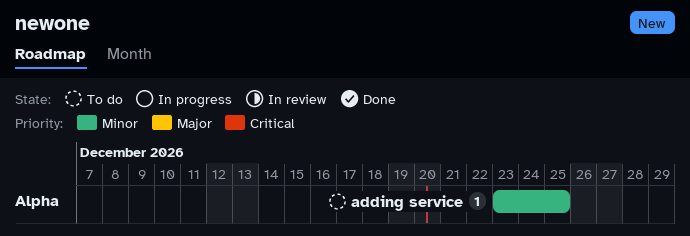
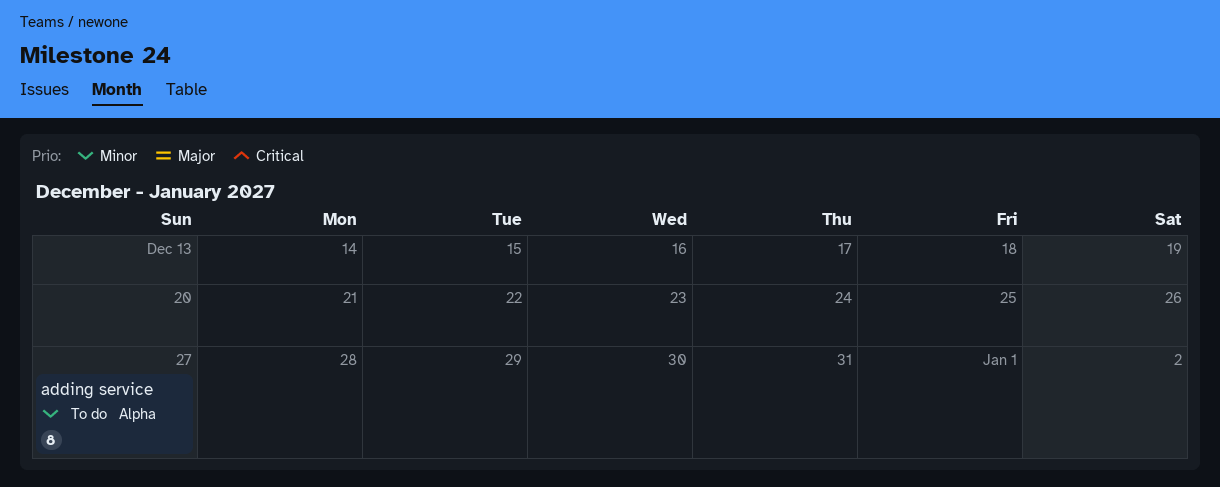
adding service, estimate: 1 -> 8
adding service, due: Dec 25 -> Dec 27

